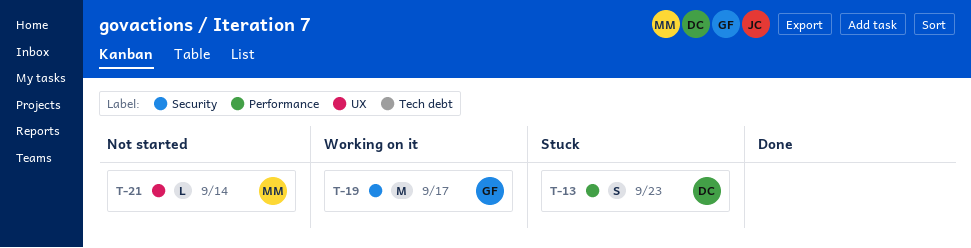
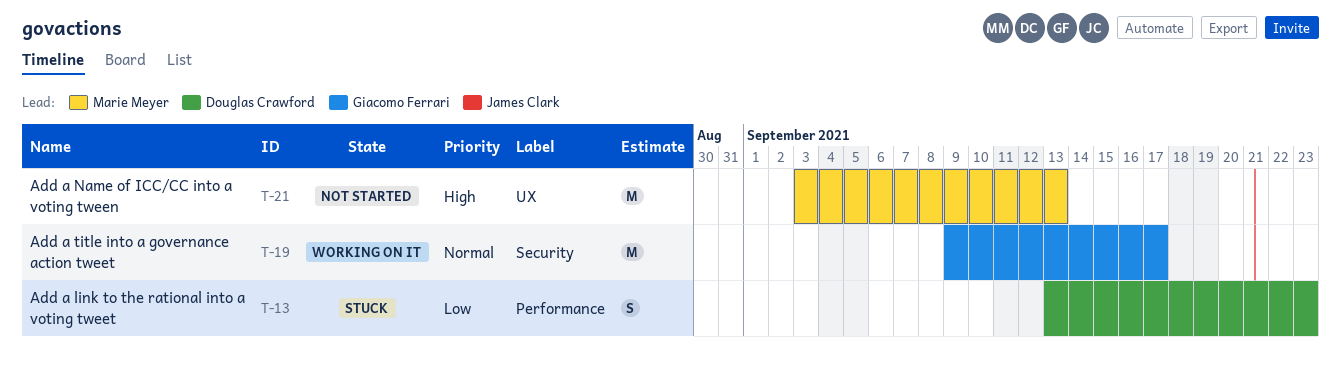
T-21, estimate: L -> M
T-21, due: Sep 14 -> Sep 13

